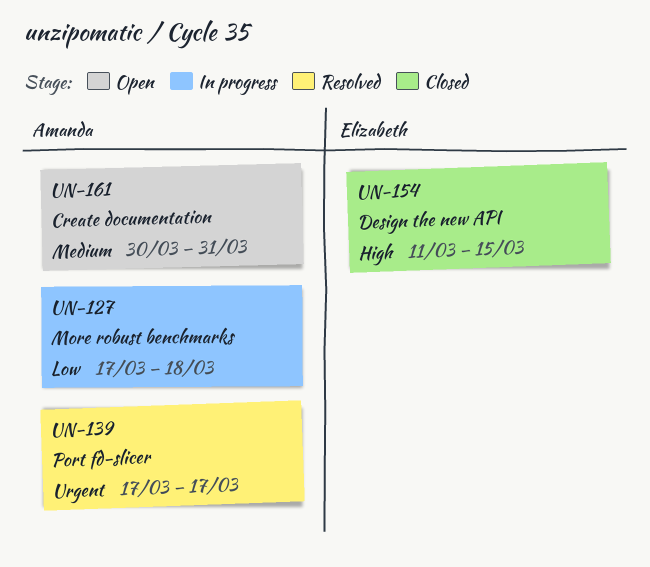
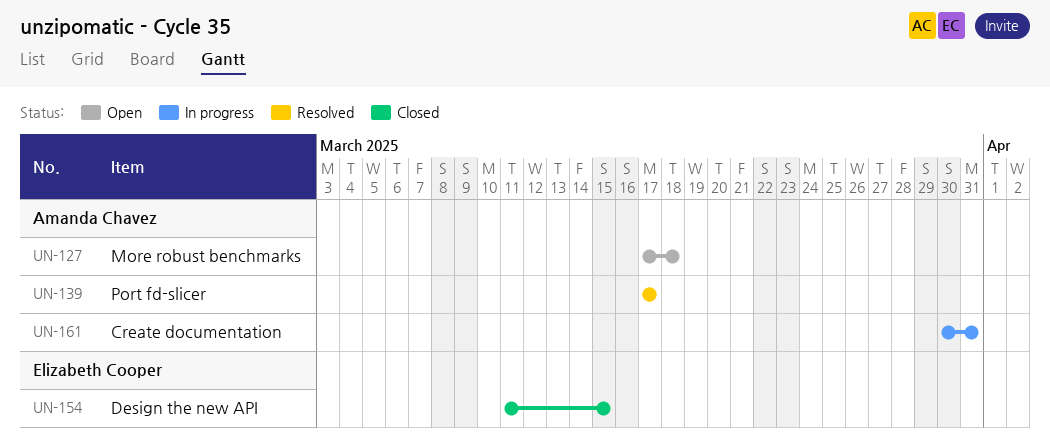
UN-127, status: In progress -> Open
UN-161, status: Open -> In progress

